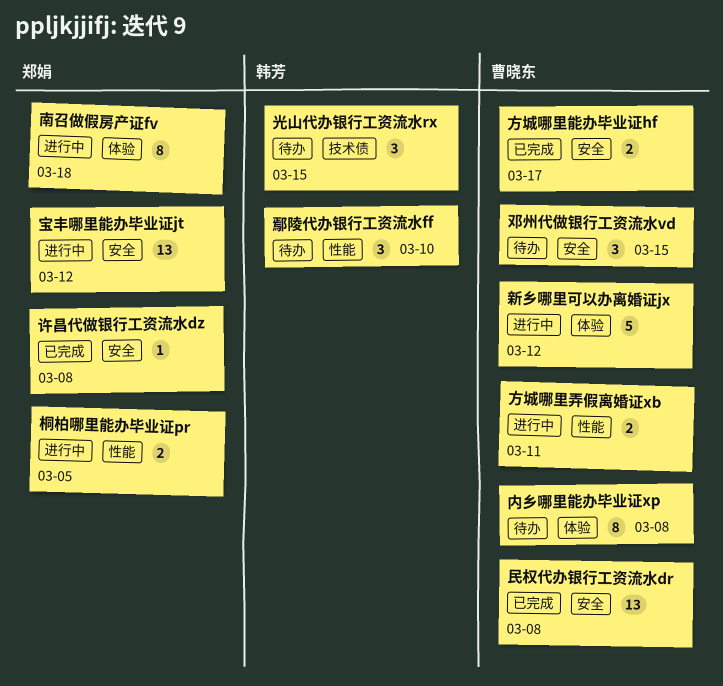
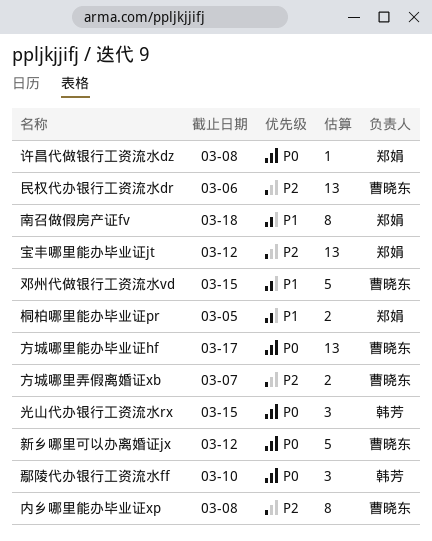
方城哪里弄假离婚证xb, due: Mar 11 -> Mar 7
方城哪里能办毕业证hf, estimate: 2 -> 13
民权代办银行工资流水dr, due: Mar 8 -> Mar 6
邓州代做银行工资流水vd, estimate: 3 -> 5

